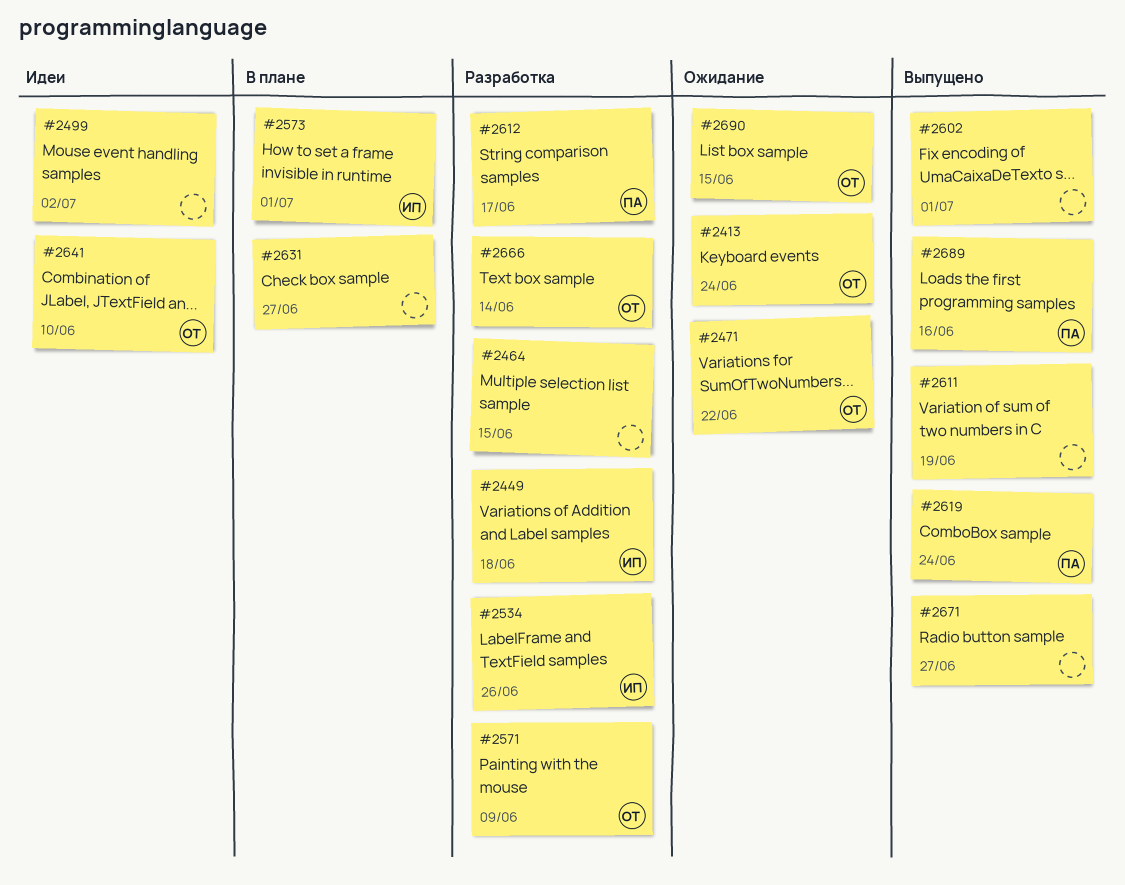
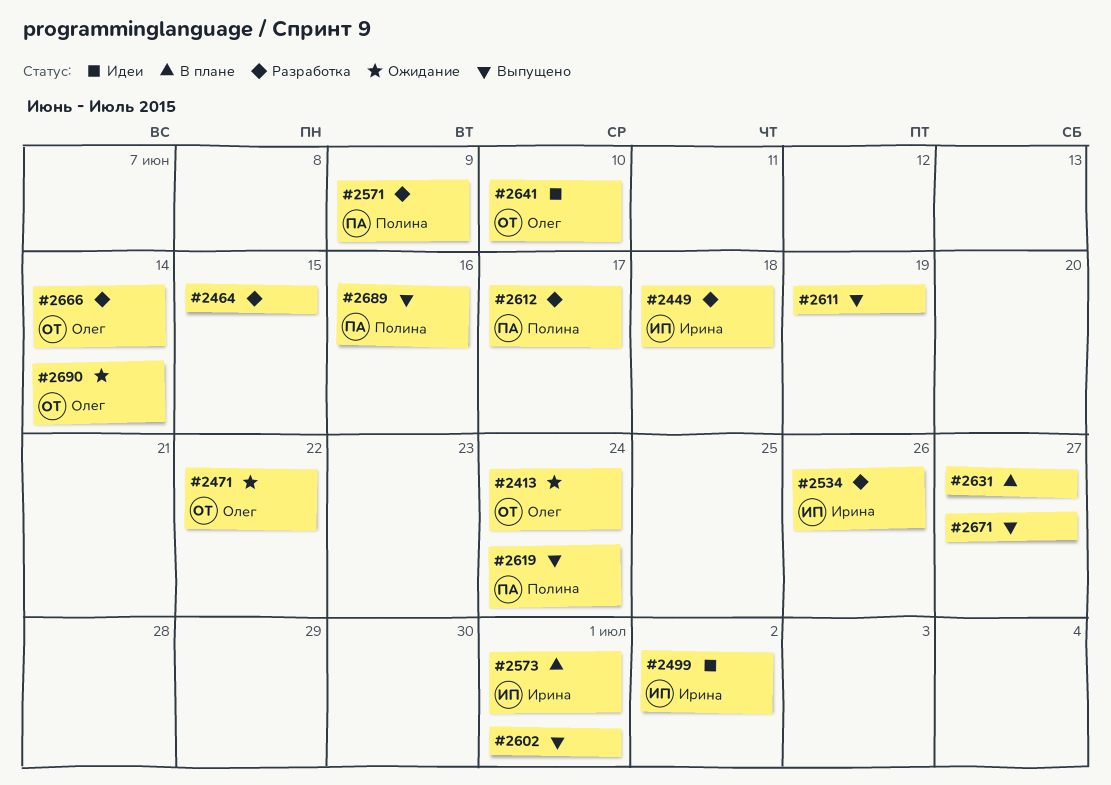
#2499, owner: none -> Ирина
#2571, owner: Олег -> Полина
#2690, due: Jun 15 -> Jun 14

